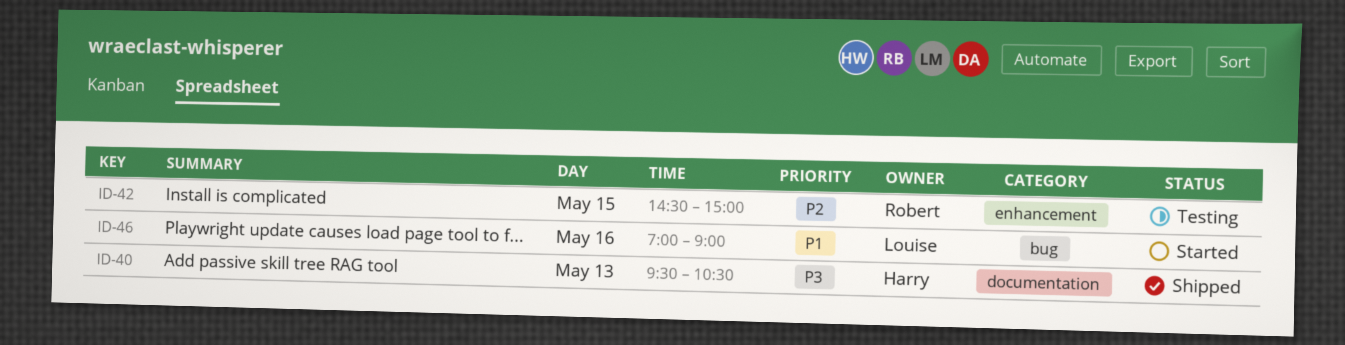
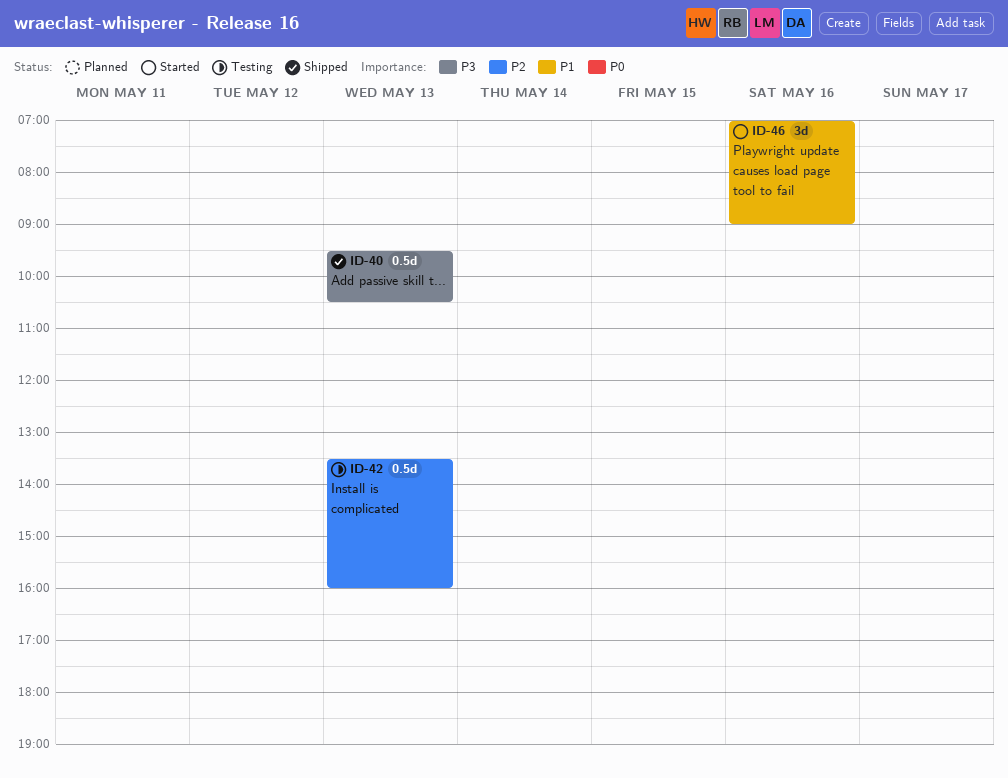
ID-42, day: May 15 -> May 13
ID-42, begins: 14:30 -> 13:30
ID-42, ends: 15:00 -> 16:00

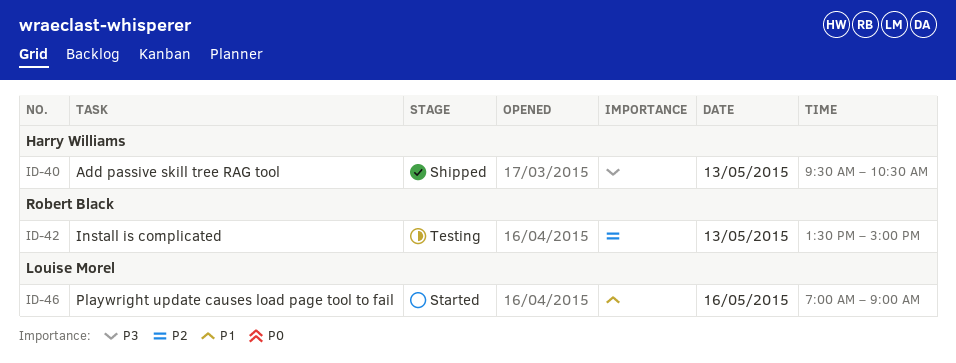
ID-42, ends: 16:00 -> 15:00

